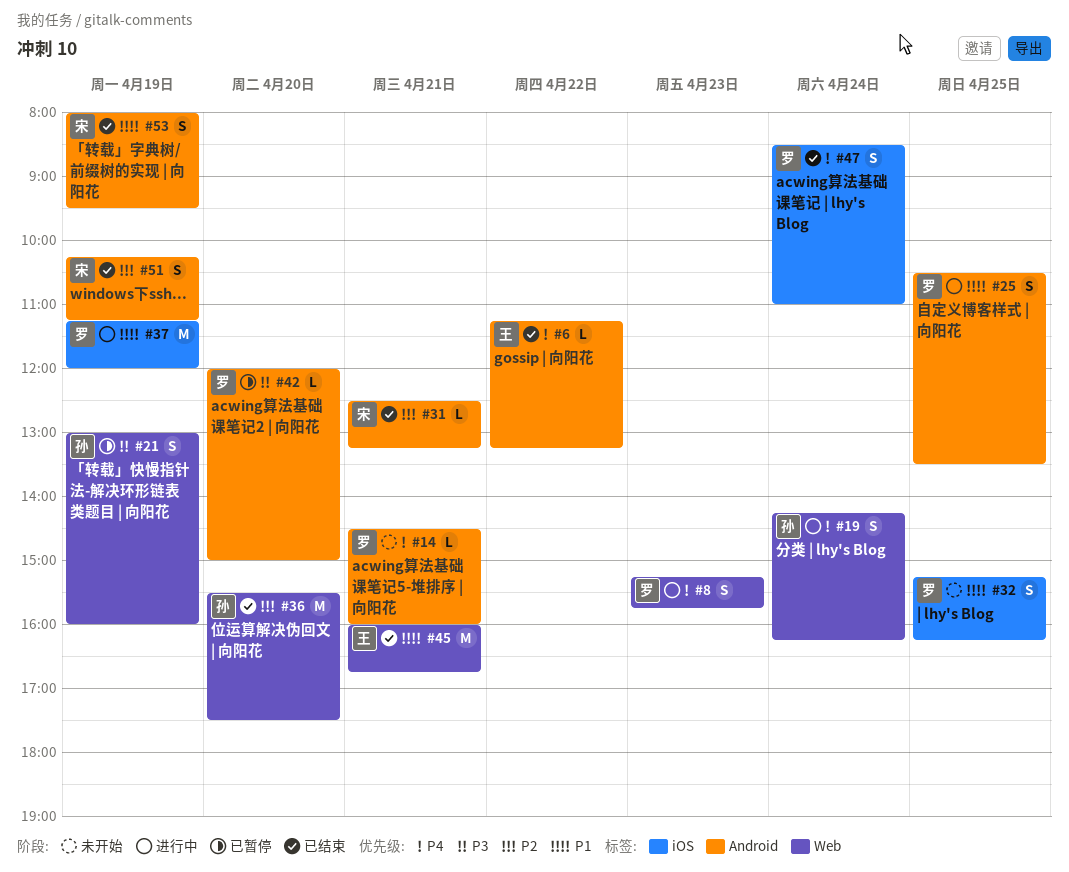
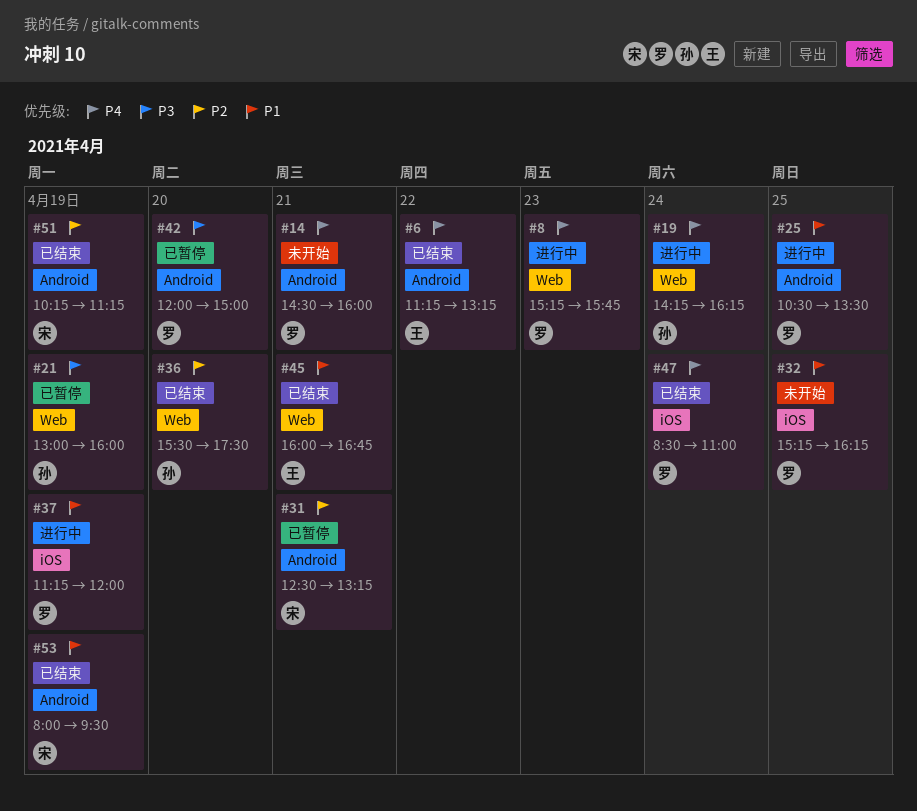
#31, status: 已结束 -> 已暂停

